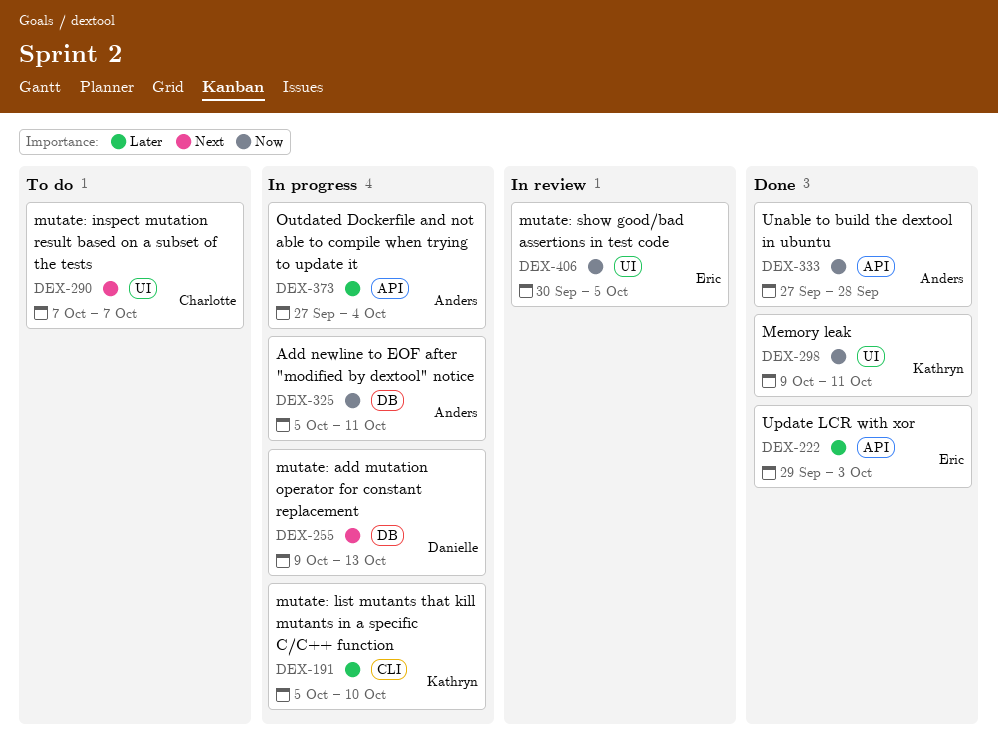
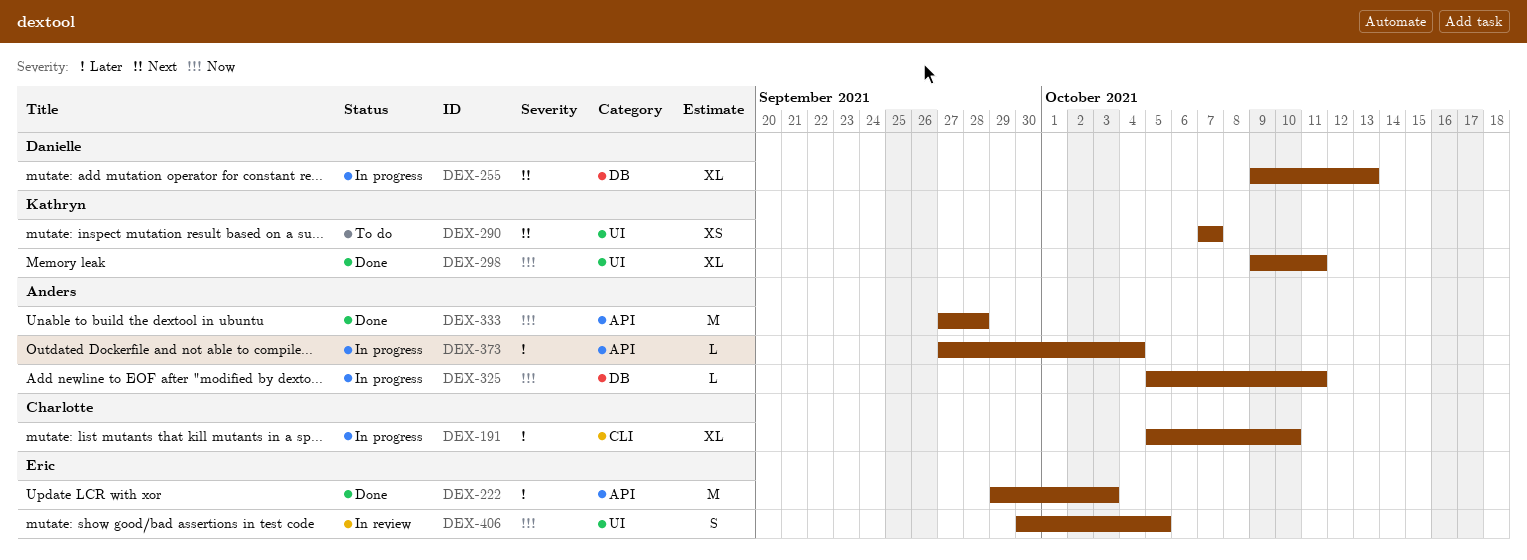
DEX-191, owner: Kathryn -> Charlotte
DEX-290, owner: Charlotte -> Kathryn

